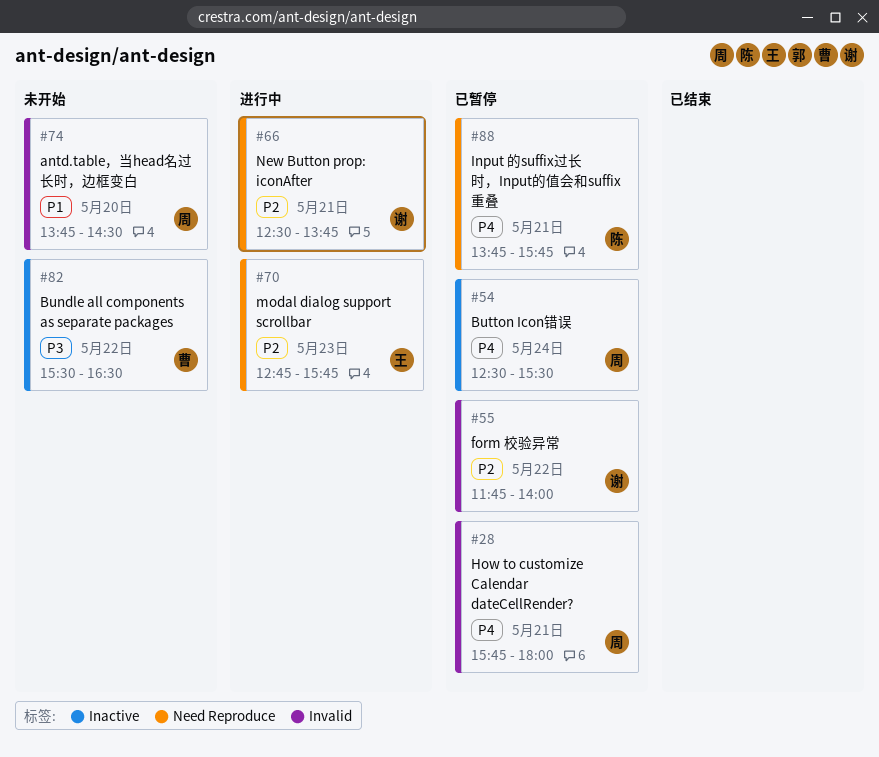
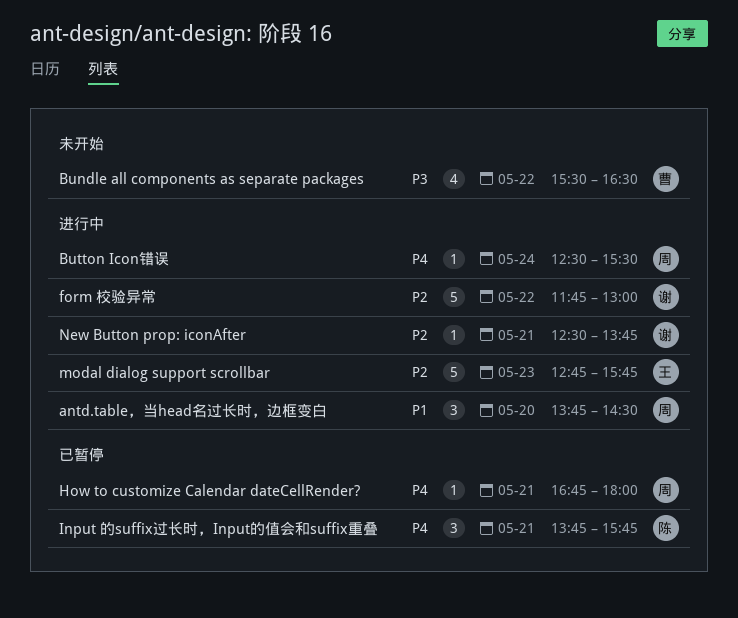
antd.table，当head名过长时，边框变白, status: 未开始 -> 进行中
Button Icon错误, status: 已暂停 -> 进行中
form 校验异常, status: 已暂停 -> 进行中
form 校验异常, ends: 14:00 -> 13:00
How to customize Calendar dateCellRender?, begins: 15:45 -> 16:45

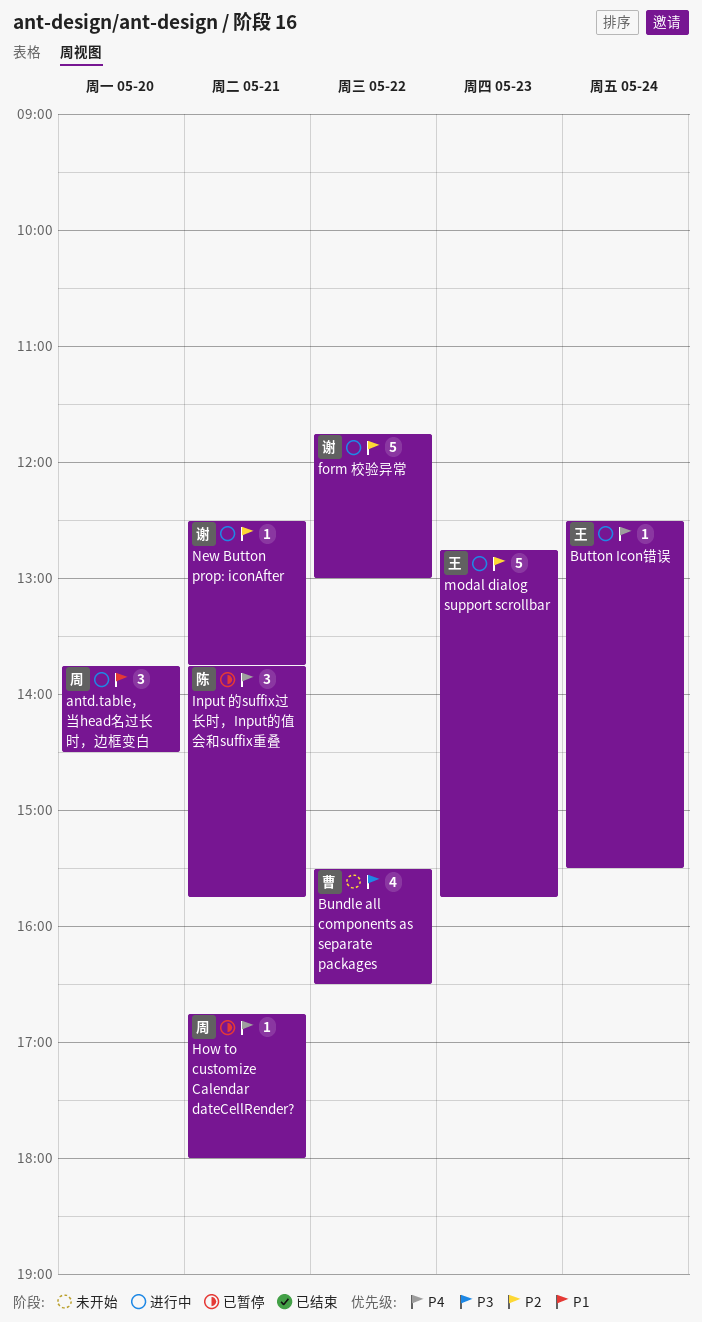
Button Icon错误, owner: 周 -> 王

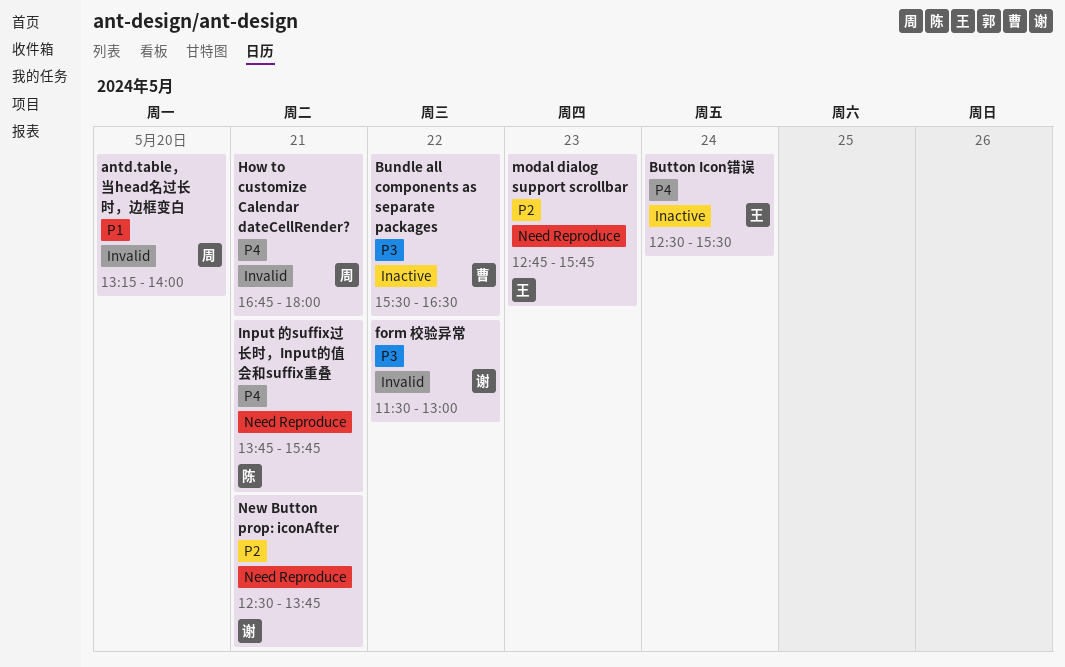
antd.table，当head名过长时，边框变白, begins: 13:45 -> 13:15
antd.table，当head名过长时，边框变白, ends: 14:30 -> 14:00
form 校验异常, priority: P2 -> P3
form 校验异常, begins: 11:45 -> 11:30

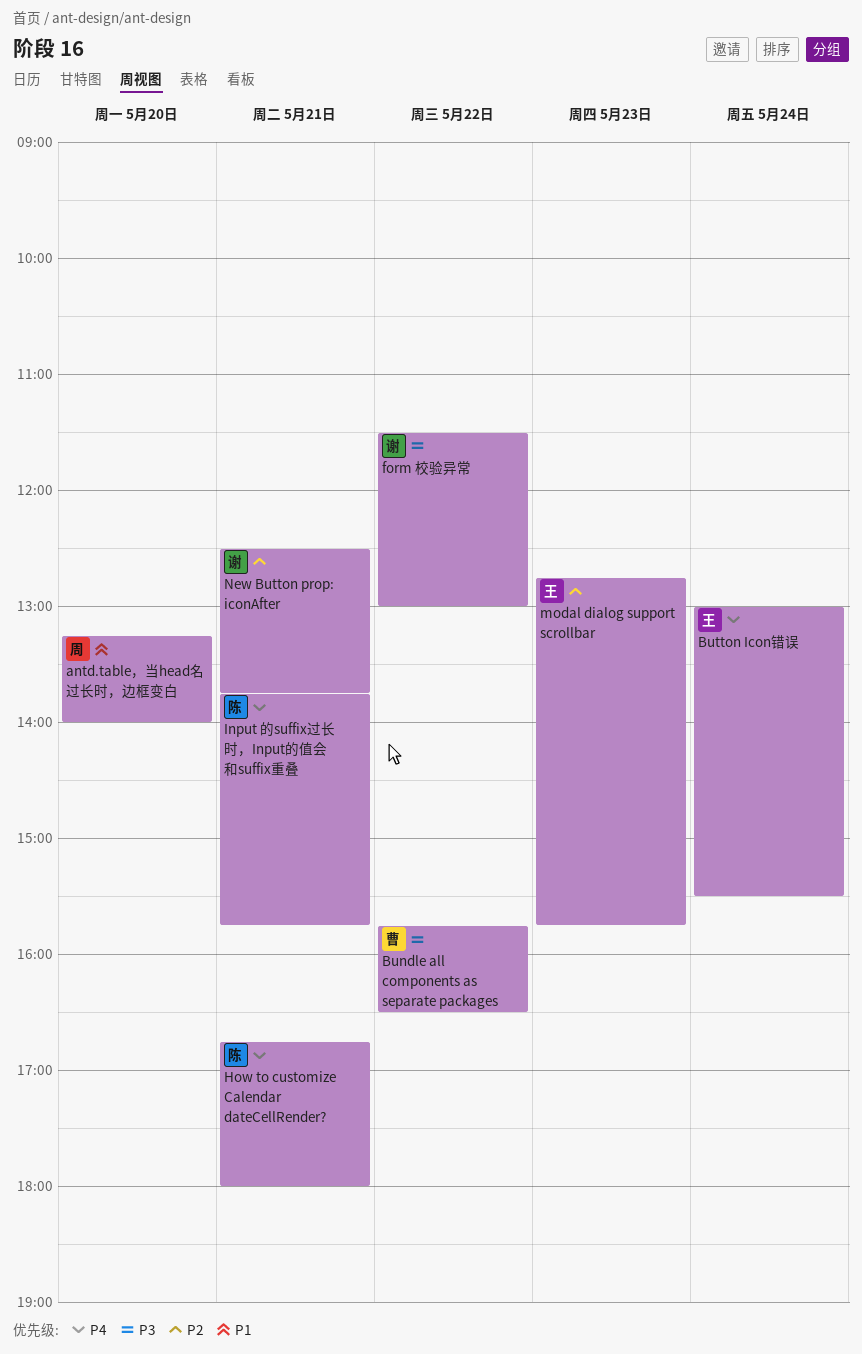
Bundle all components as separate packages, begins: 15:30 -> 15:45
Button Icon错误, begins: 12:30 -> 13:00
How to customize Calendar dateCellRender?, owner: 周 -> 陈

